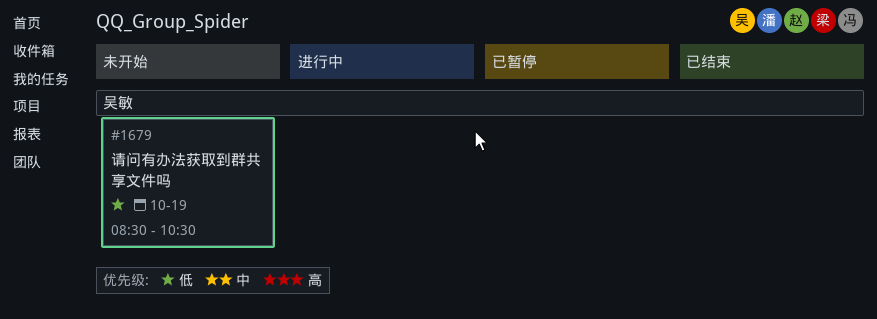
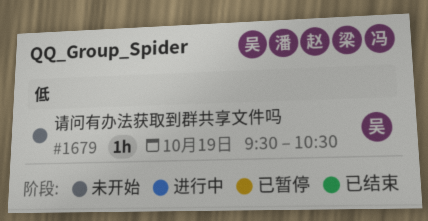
#1679, begins: 08:30 -> 09:30

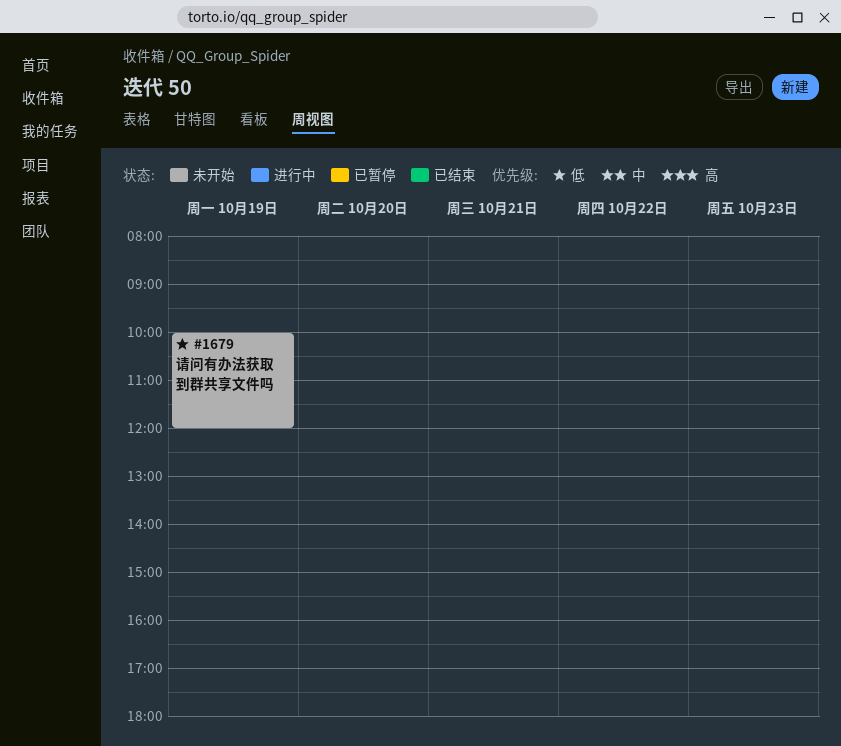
#1679, begins: 09:30 -> 10:00
#1679, ends: 10:30 -> 12:00

